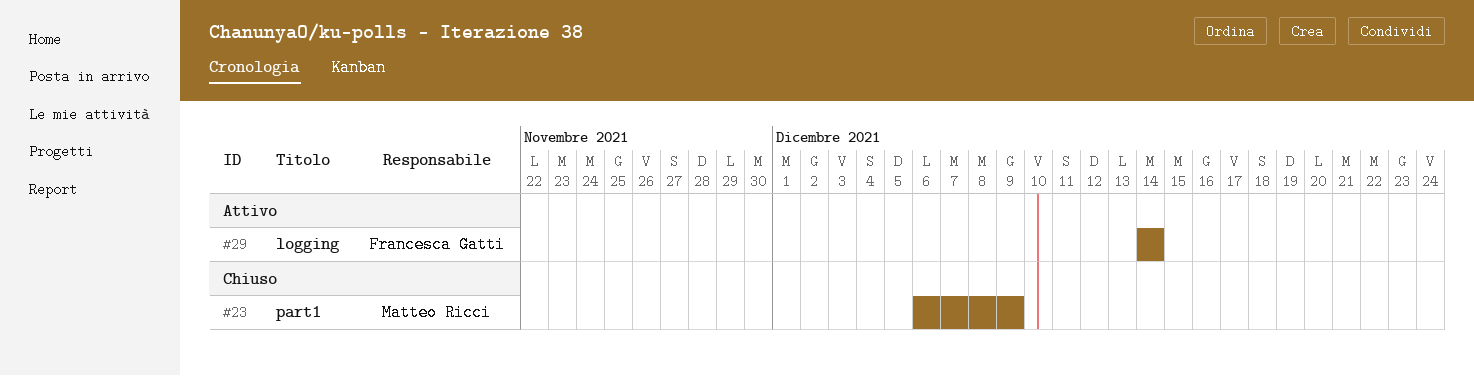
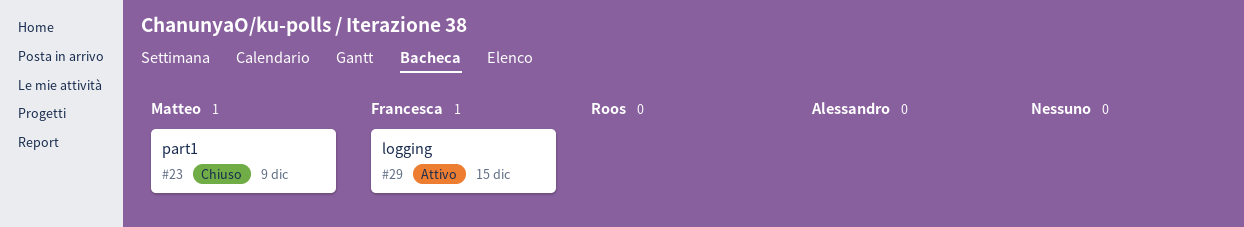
#29, due: Dec 14 -> Dec 15

